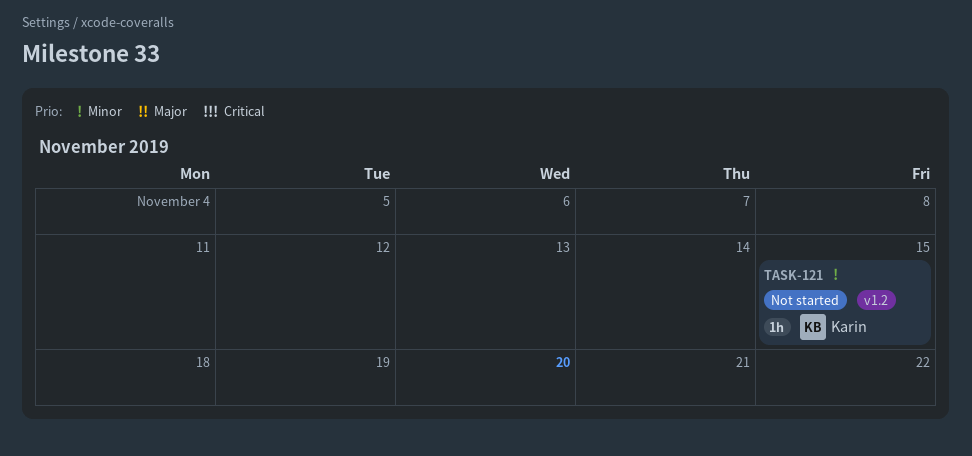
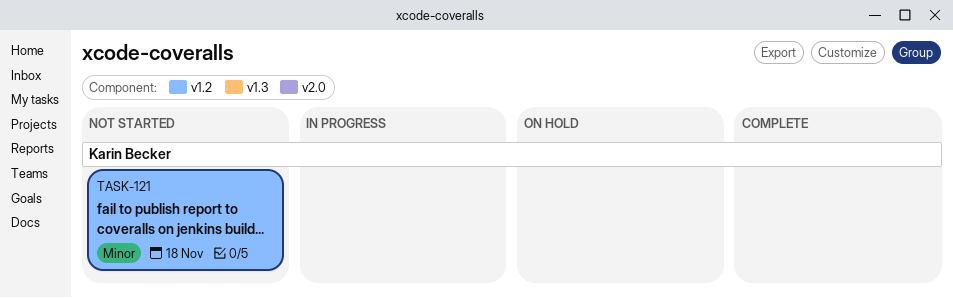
TASK-121, due: Nov 15 -> Nov 18

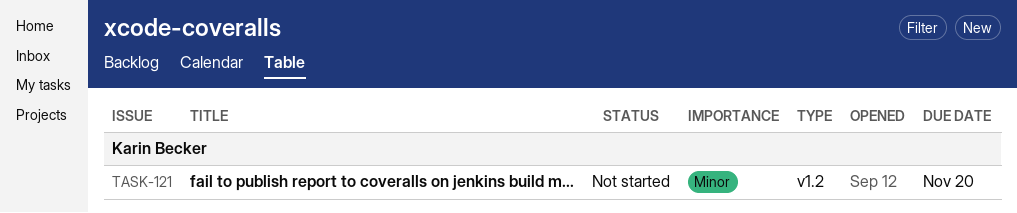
TASK-121, due: Nov 18 -> Nov 20

